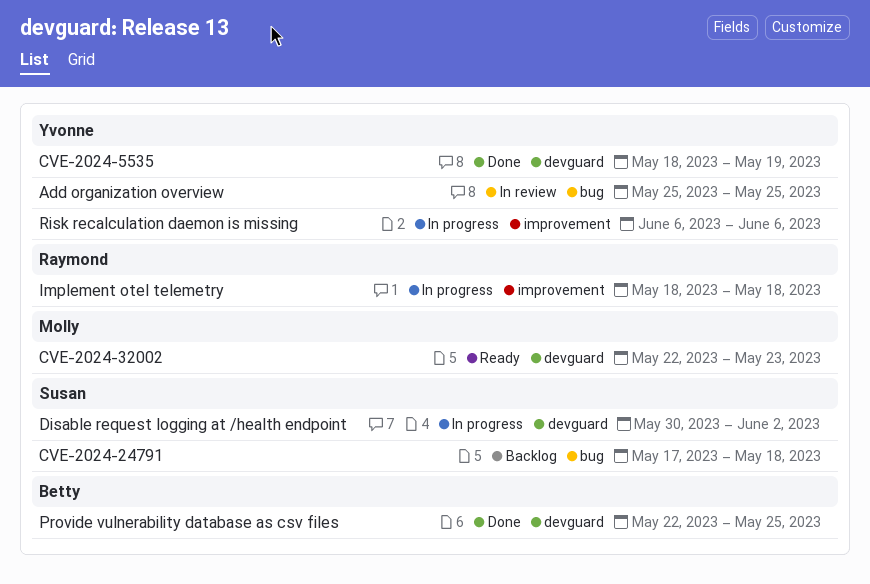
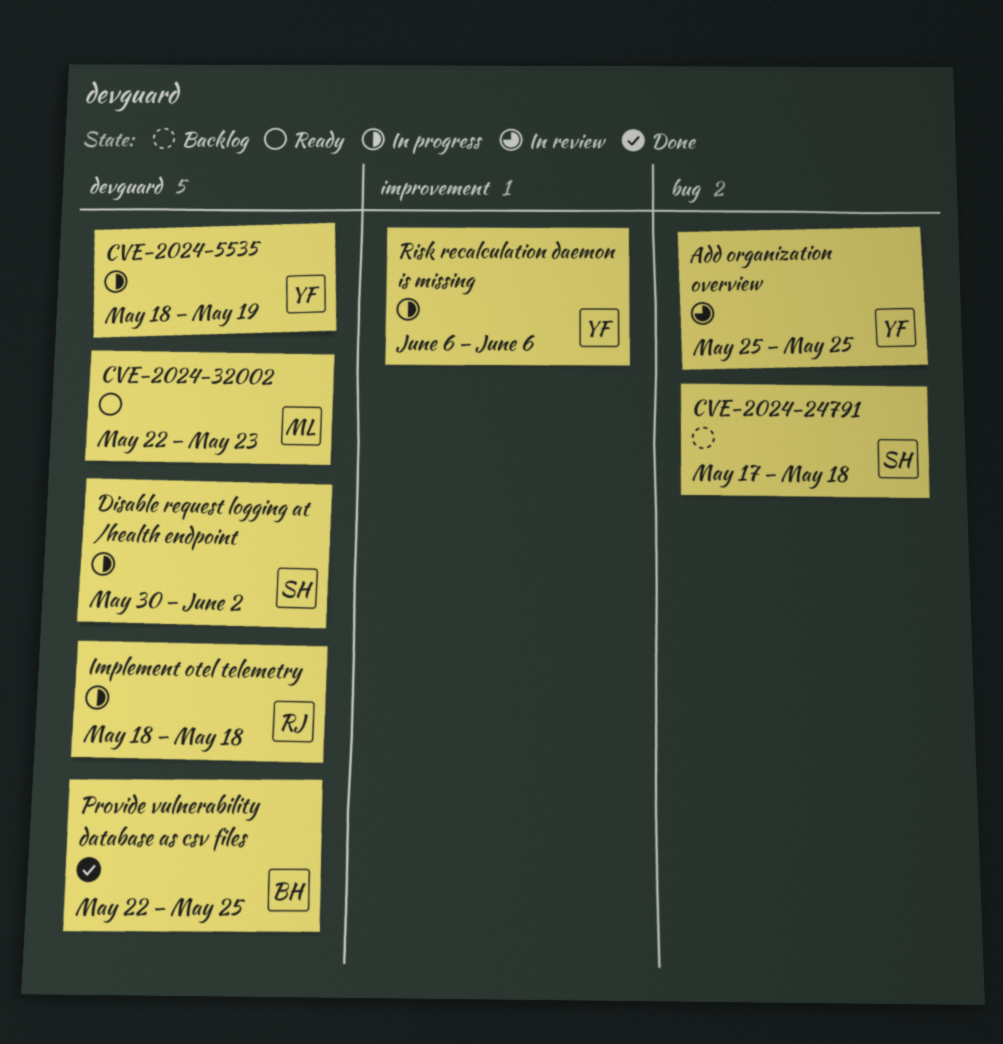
CVE-2024-5535, status: Done -> In progress
Implement otel telemetry, label: improvement -> devguard

